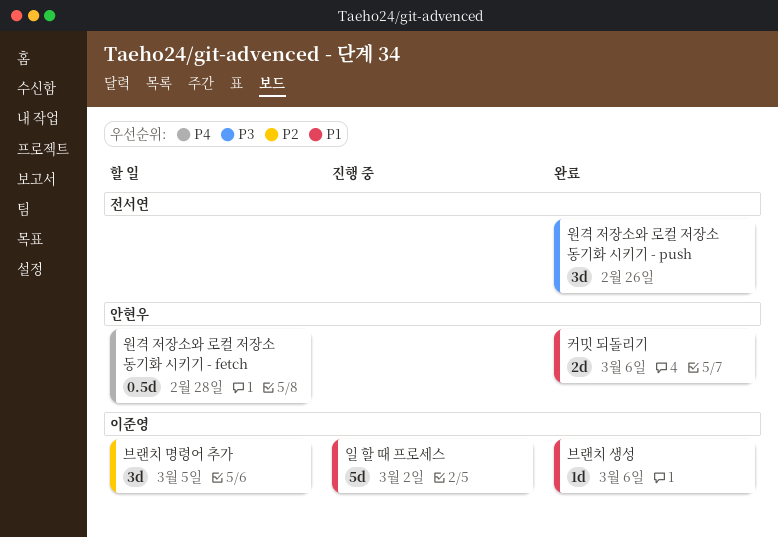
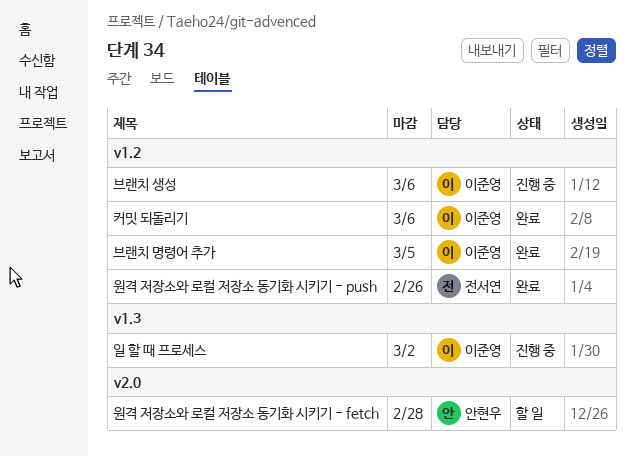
브랜치 명령어 추가, status: 할 일 -> 완료
브랜치 생성, status: 완료 -> 진행 중
커밋 되돌리기, owner: 안현우 -> 이준영

